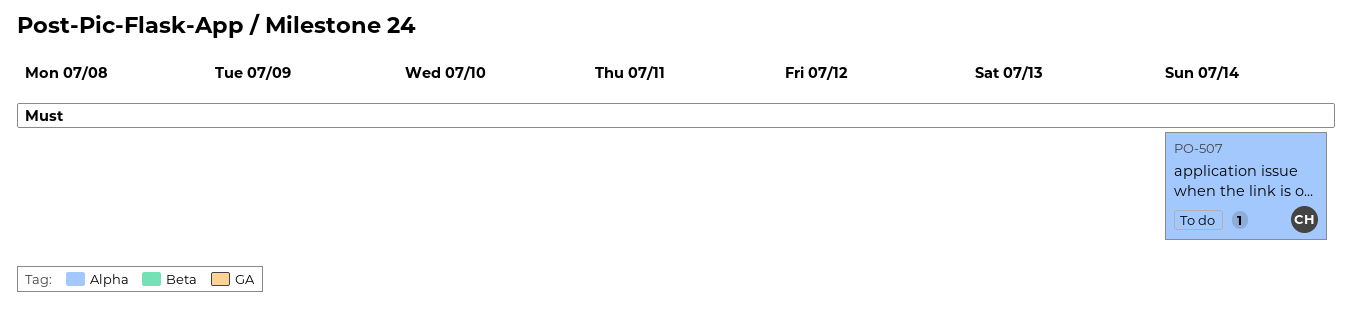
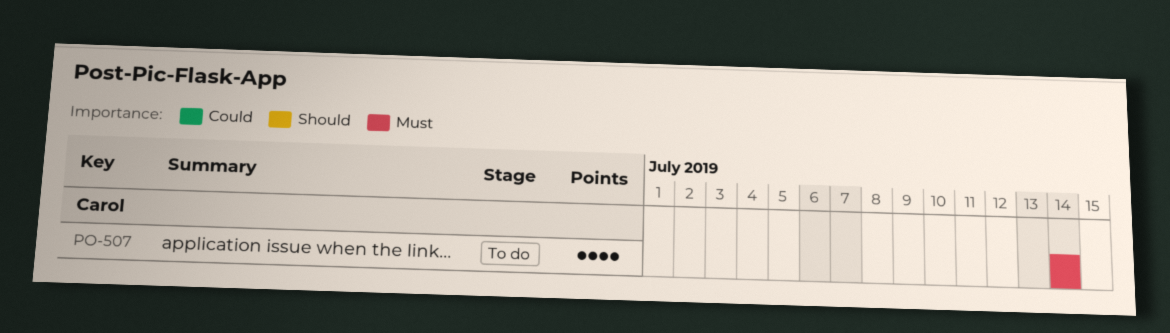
PO-507, estimate: 1 -> 4

